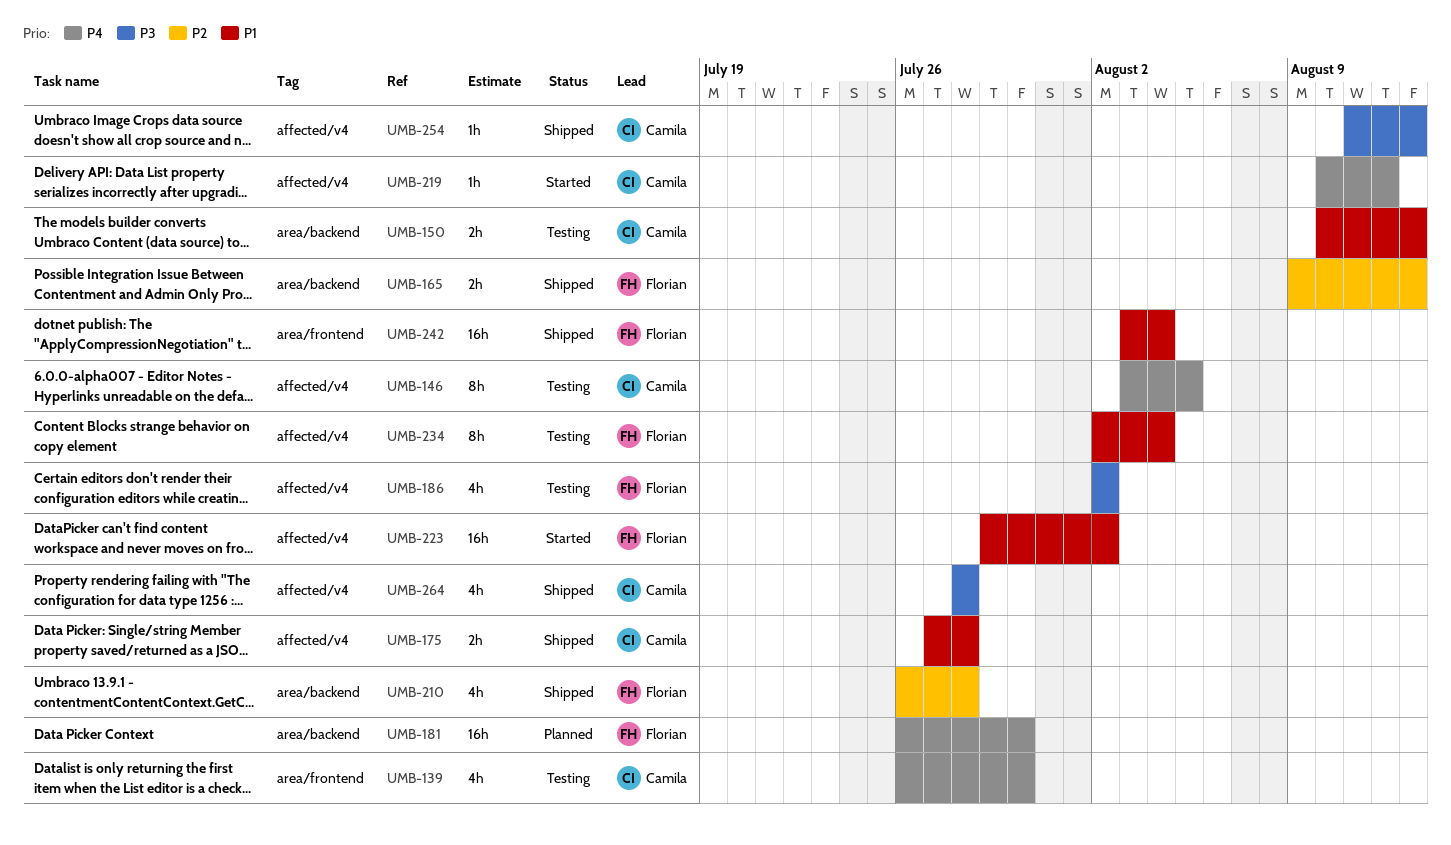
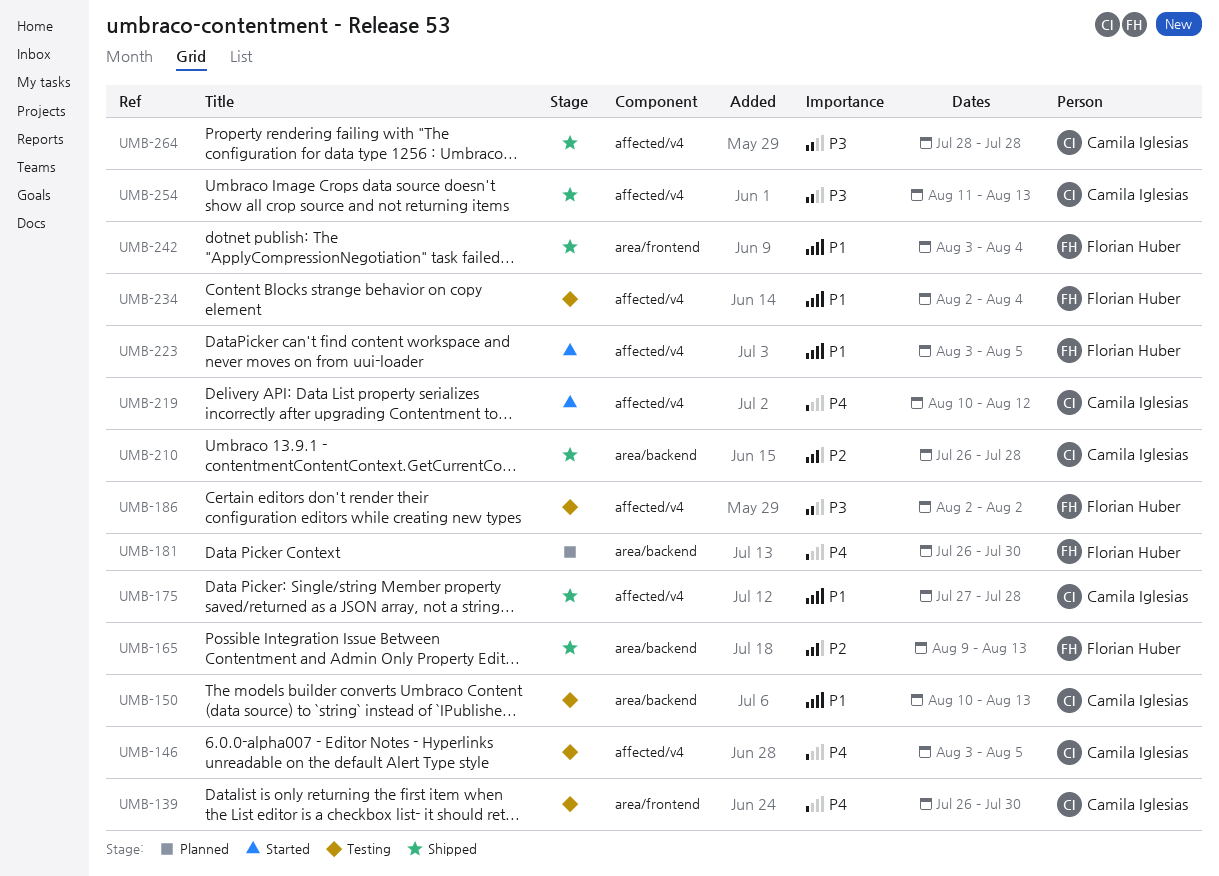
UMB-210, owner: Florian Huber -> Camila Iglesias
UMB-223, start: Jul 29 -> Aug 3
UMB-223, due: Aug 2 -> Aug 5

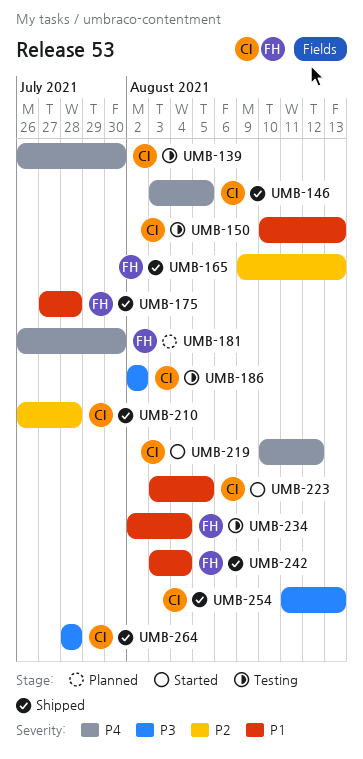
UMB-146, status: Testing -> Shipped
UMB-175, owner: Camila Iglesias -> Florian Huber
UMB-186, owner: Florian Huber -> Camila Iglesias
UMB-223, owner: Florian Huber -> Camila Iglesias

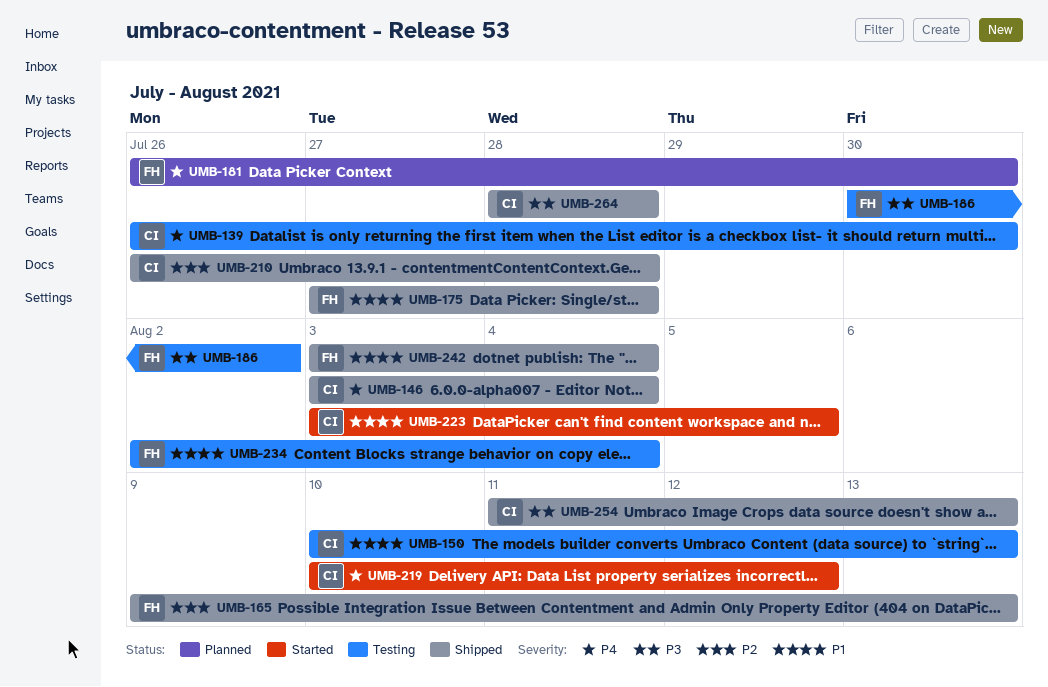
UMB-146, due: Aug 5 -> Aug 4
UMB-186, owner: CI -> FH
UMB-186, start: Aug 2 -> Jul 30

